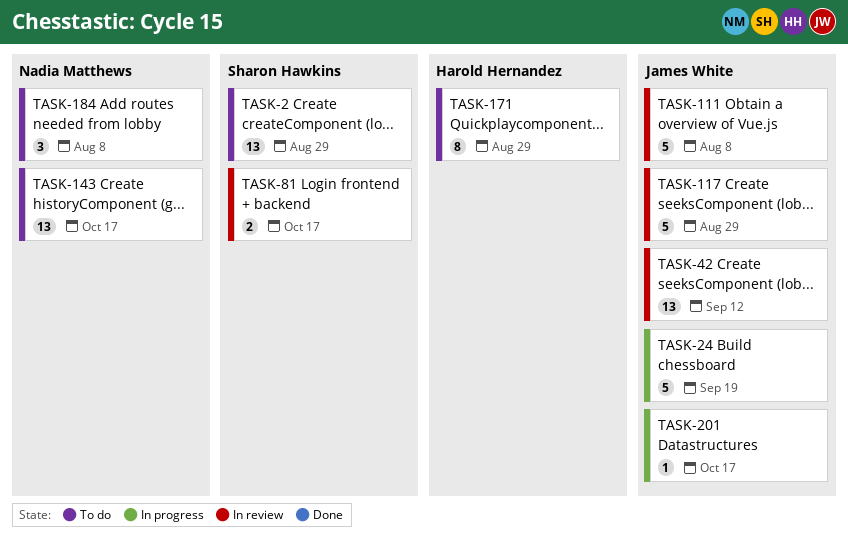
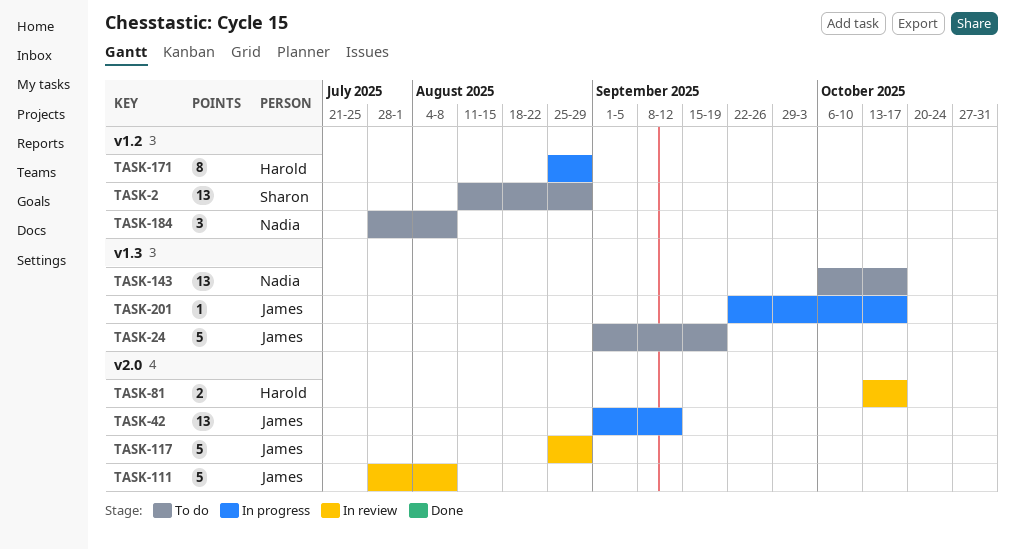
TASK-24, status: In progress -> To do
TASK-42, status: In review -> In progress
TASK-81, owner: Sharon Hawkins -> Harold Hernandez
TASK-171, status: To do -> In progress

